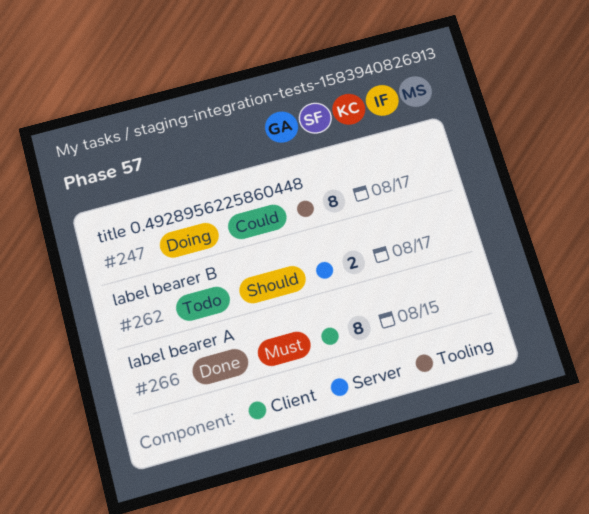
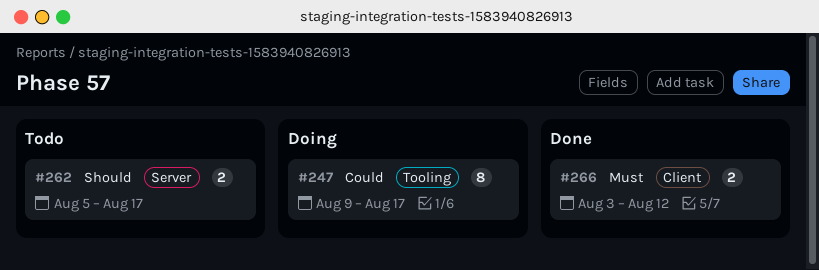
#266, estimate: 8 -> 2
#266, due: Aug 15 -> Aug 12

